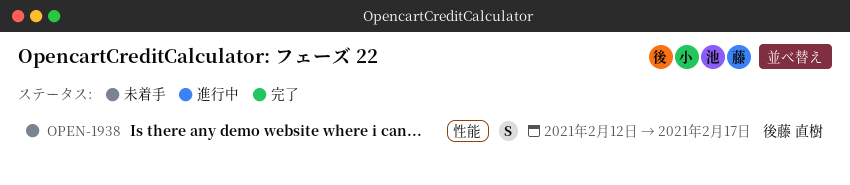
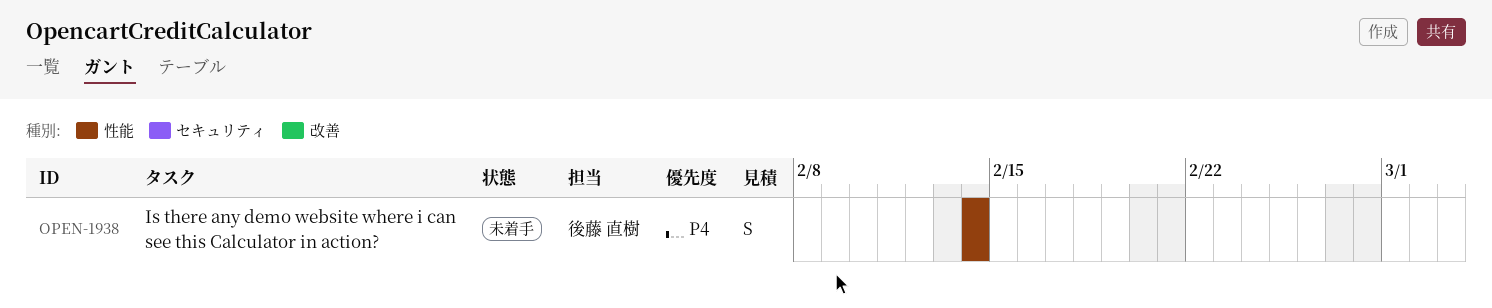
OPEN-1938, start: Feb 12 -> Feb 14
OPEN-1938, due: Feb 17 -> Feb 14

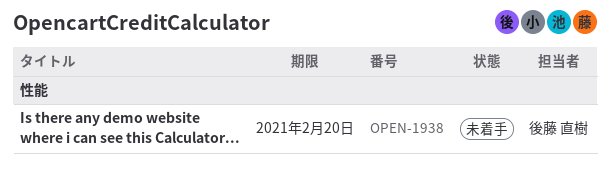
OPEN-1938, due: Feb 14 -> Feb 20

